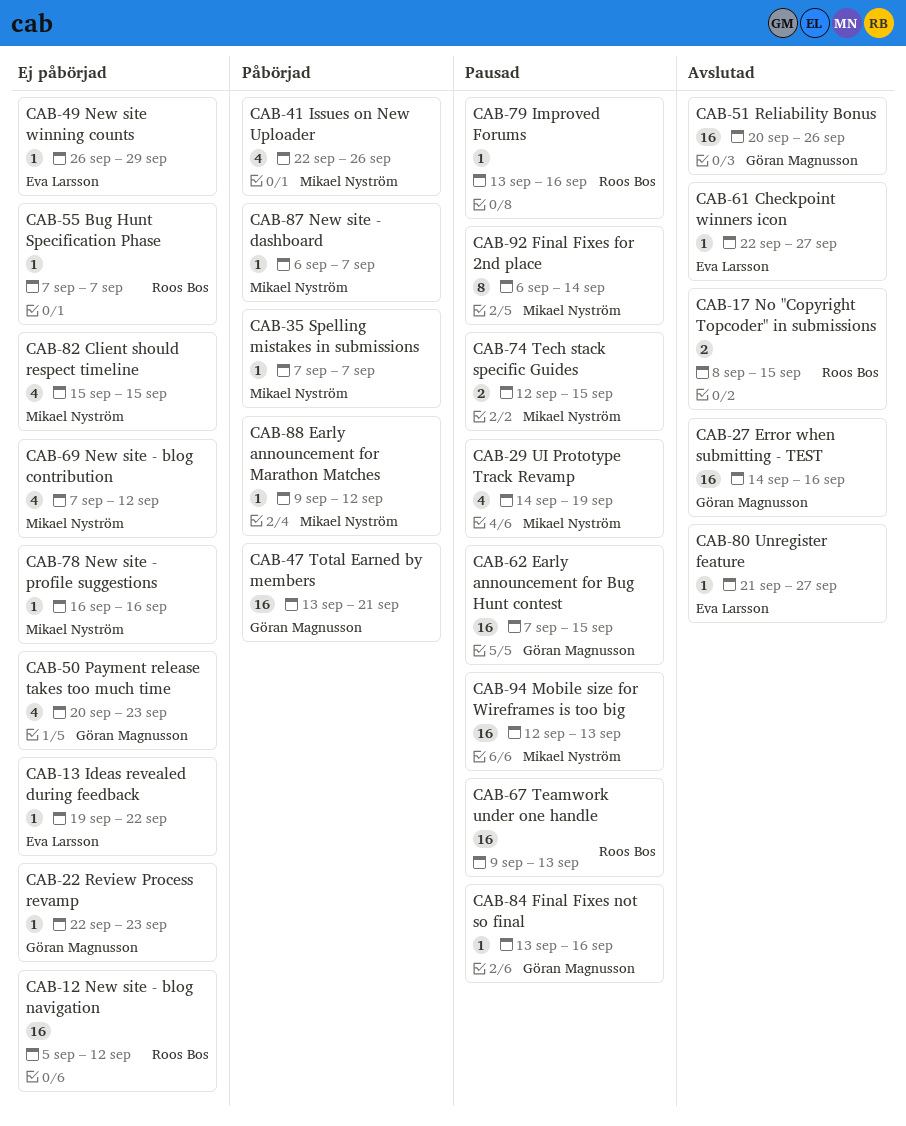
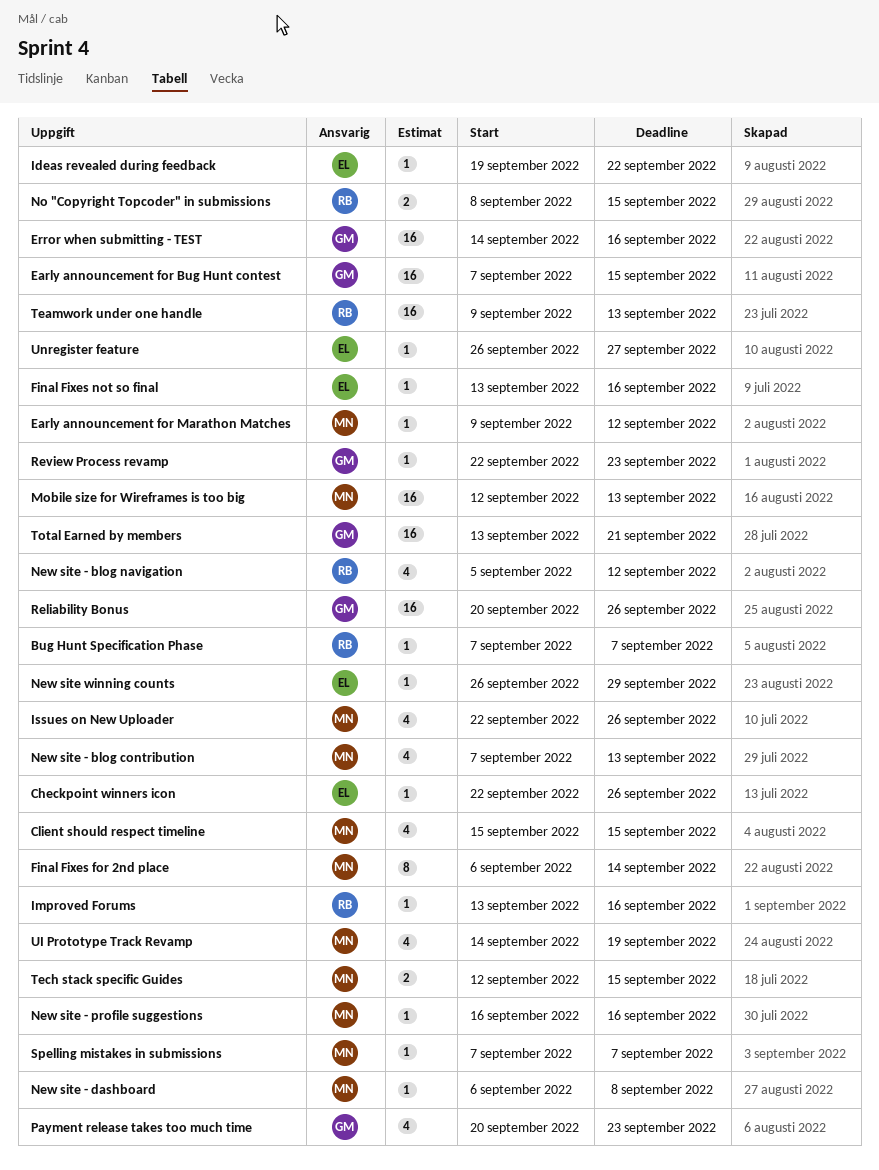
Checkpoint winners icon, due: Sep 27 -> Sep 26
Final Fixes not so final, owner: Göran Magnusson -> Eva Larsson
New site - blog contribution, due: Sep 12 -> Sep 13
New site - blog navigation, estimate: 16 -> 4
New site - dashboard, due: Sep 7 -> Sep 8
Unregister feature, start: Sep 21 -> Sep 26

